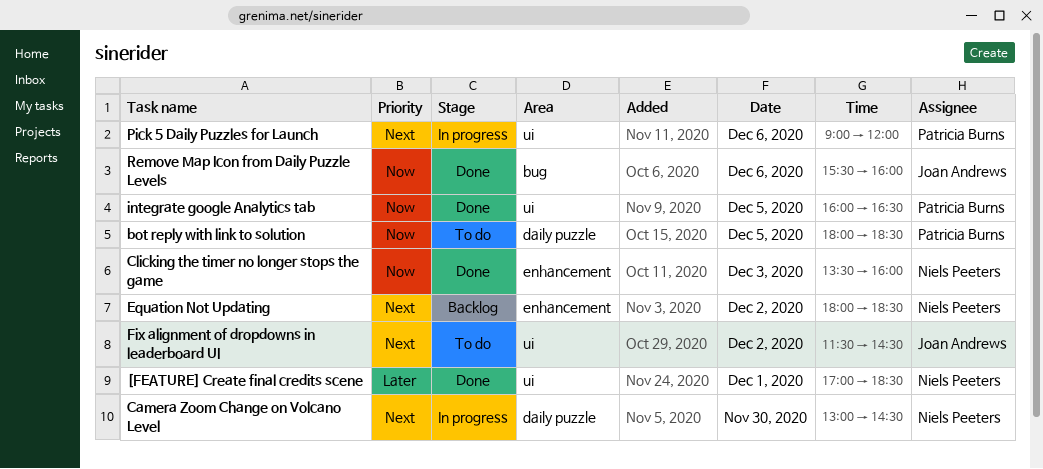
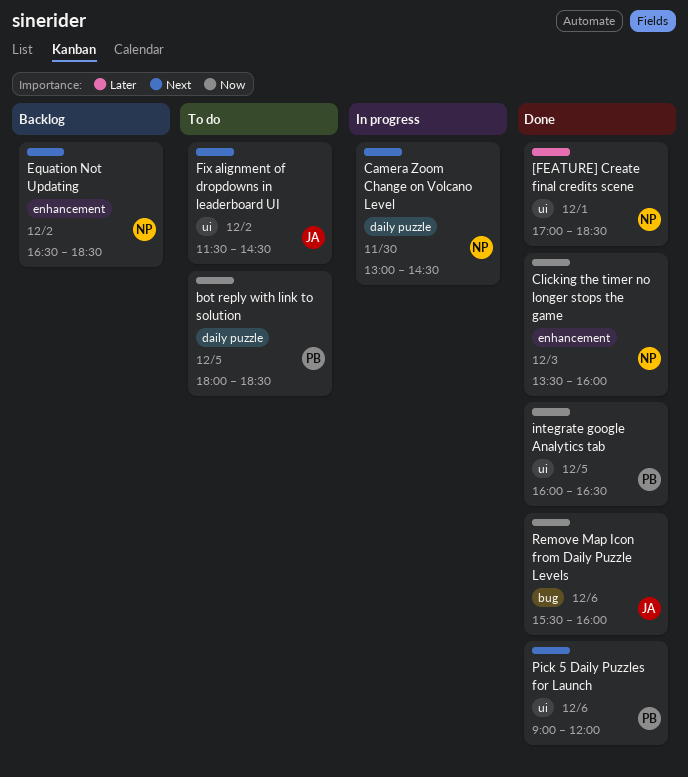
Equation Not Updating, begins: 18:00 -> 16:30
Pick 5 Daily Puzzles for Launch, status: In progress -> Done

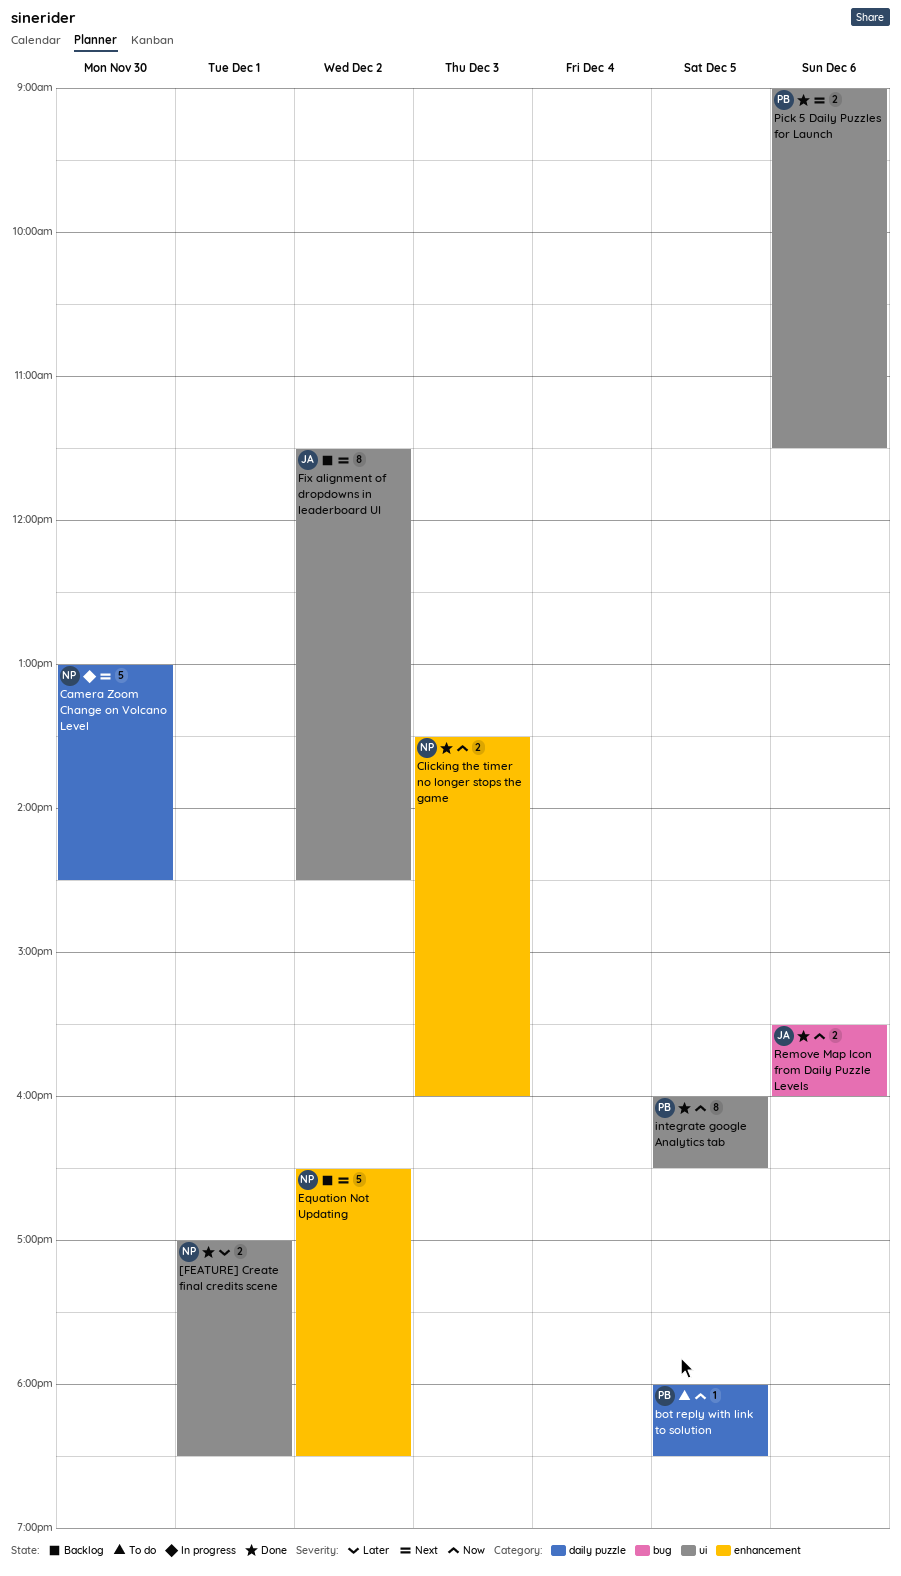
Fix alignment of dropdowns in leaderboard UI, status: To do -> Backlog
Pick 5 Daily Puzzles for Launch, ends: 12:00 -> 11:30

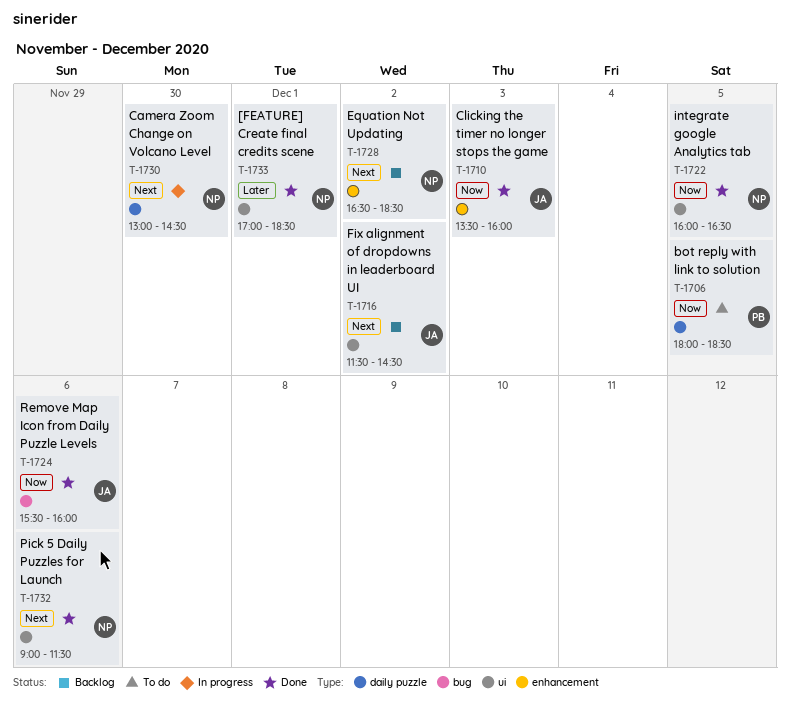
Clicking the timer no longer stops the game, owner: NP -> JA
integrate google Analytics tab, owner: PB -> NP
Pick 5 Daily Puzzles for Launch, owner: PB -> NP

